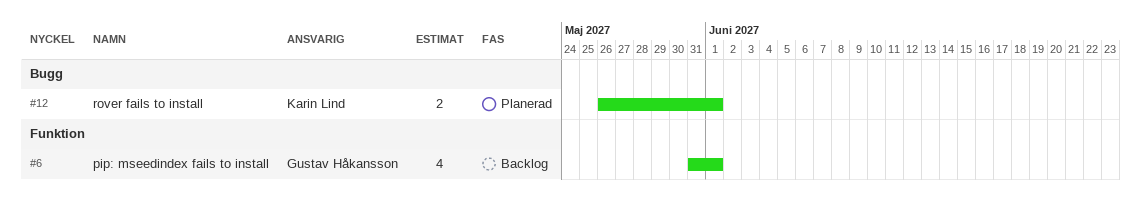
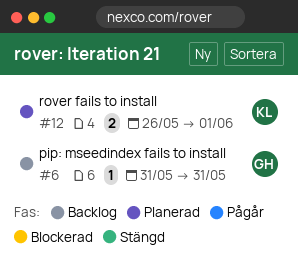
#6, estimate: 4 -> 1
#6, due: Jun 1 -> May 31

